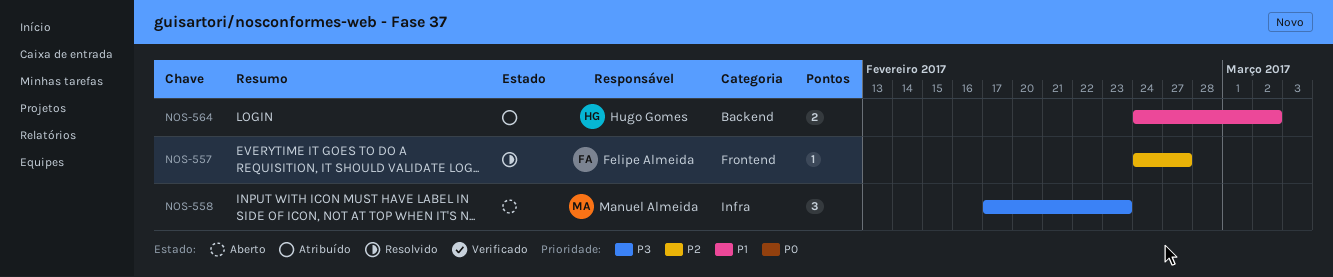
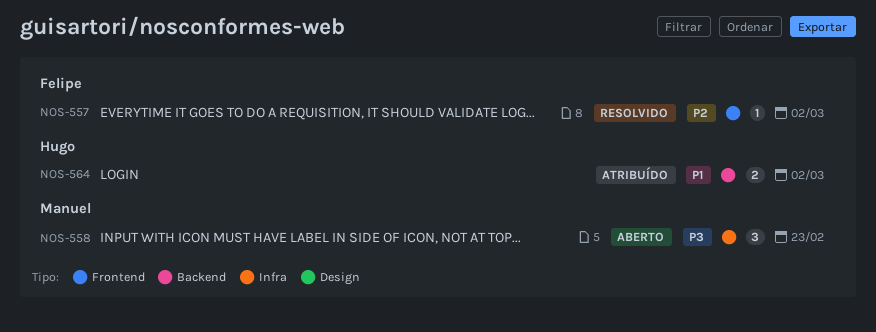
NOS-557, due: Feb 27 -> Mar 2

